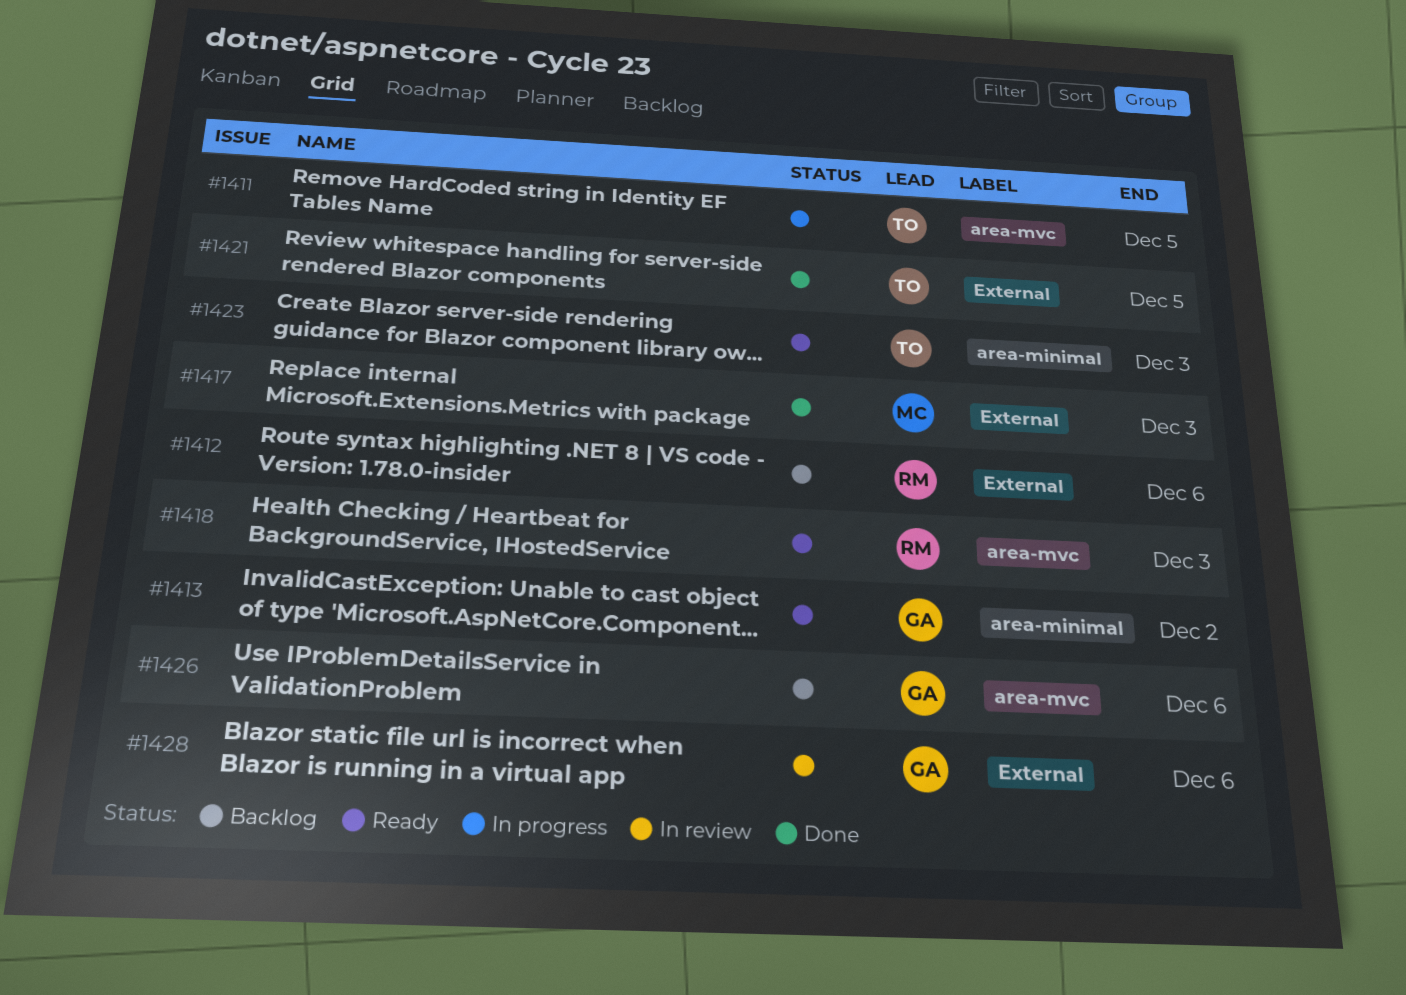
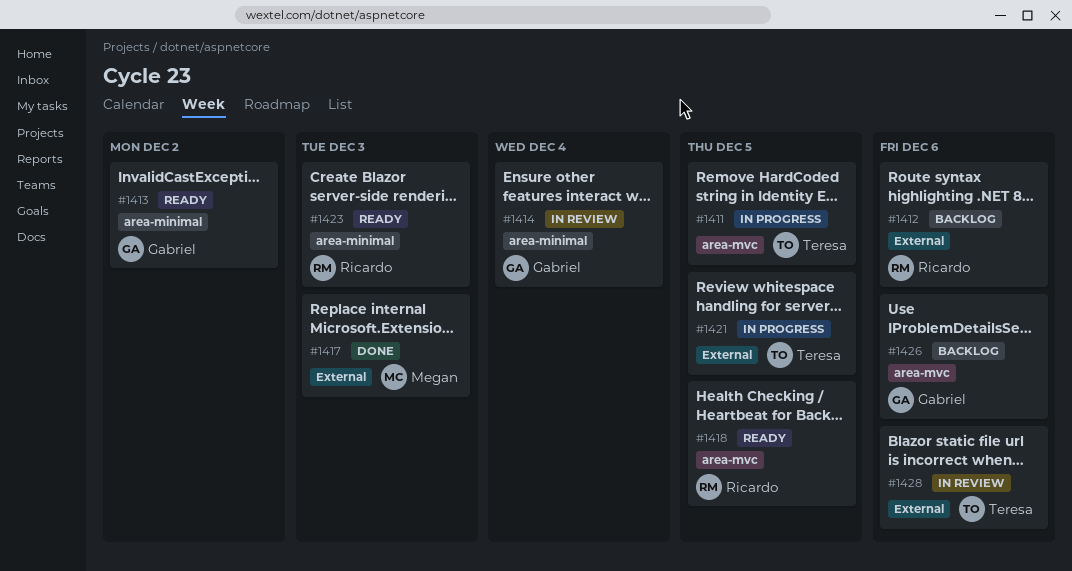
#1414: none -> present
#1418, due: Dec 3 -> Dec 5
#1421, status: Done -> In progress
#1423, owner: Teresa -> Ricardo
#1428, owner: Gabriel -> Teresa

